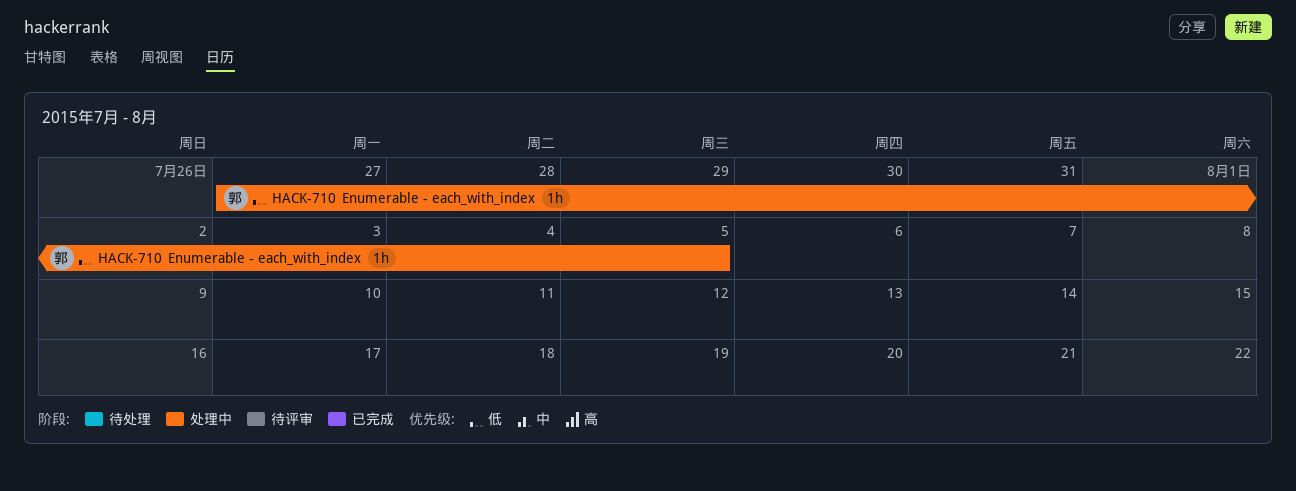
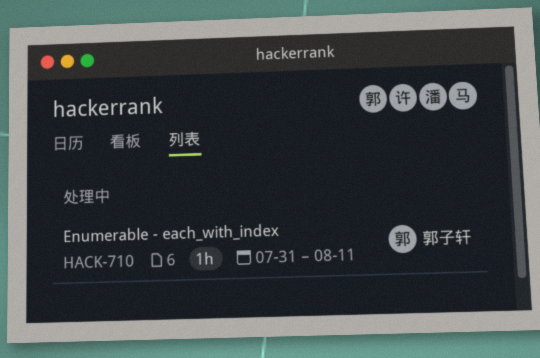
HACK-710, start: Jul 27 -> Jul 31
HACK-710, due: Aug 5 -> Aug 11

